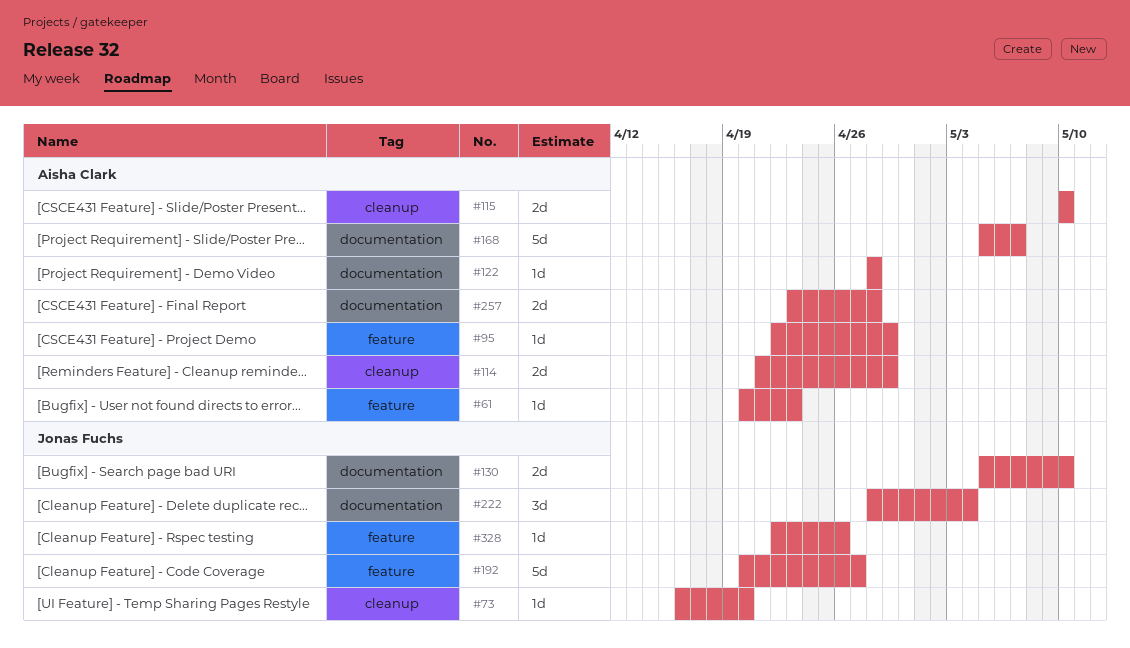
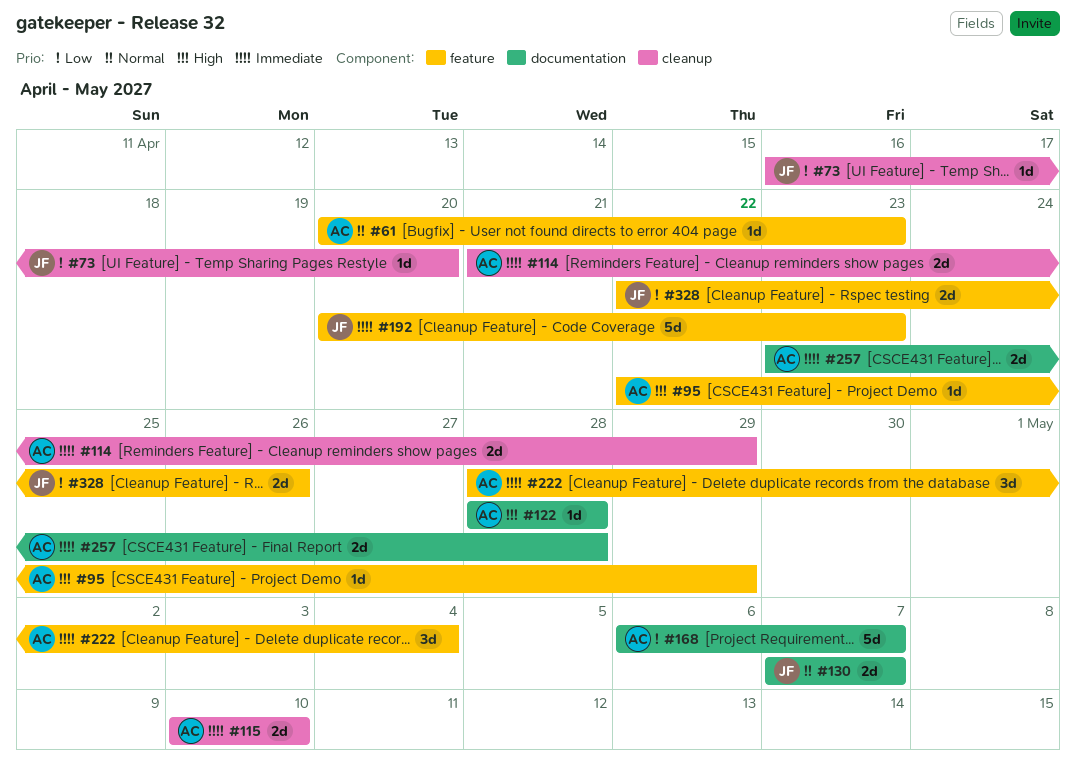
#130, start: May 5 -> May 7
#130, due: May 10 -> May 7
#168, start: May 5 -> May 6
#192, due: Apr 27 -> Apr 23
#222, owner: Jonas Fuchs -> Aisha Clark
#222, label: documentation -> feature
#328, estimate: 1d -> 2d

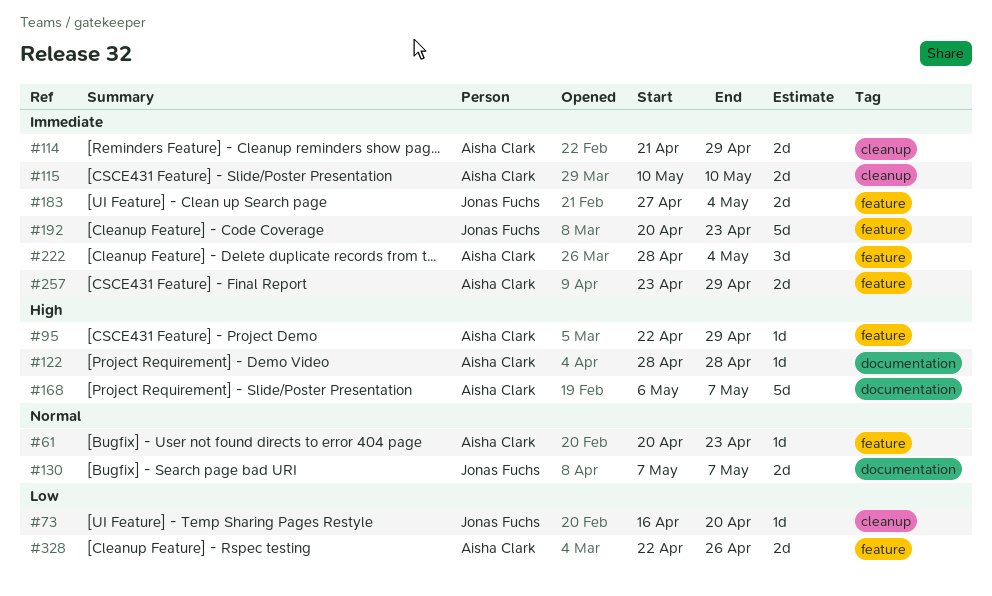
#168, priority: Low -> High
#183: none -> present
#257, label: documentation -> feature
#257, due: Apr 28 -> Apr 29
#328, owner: Jonas Fuchs -> Aisha Clark

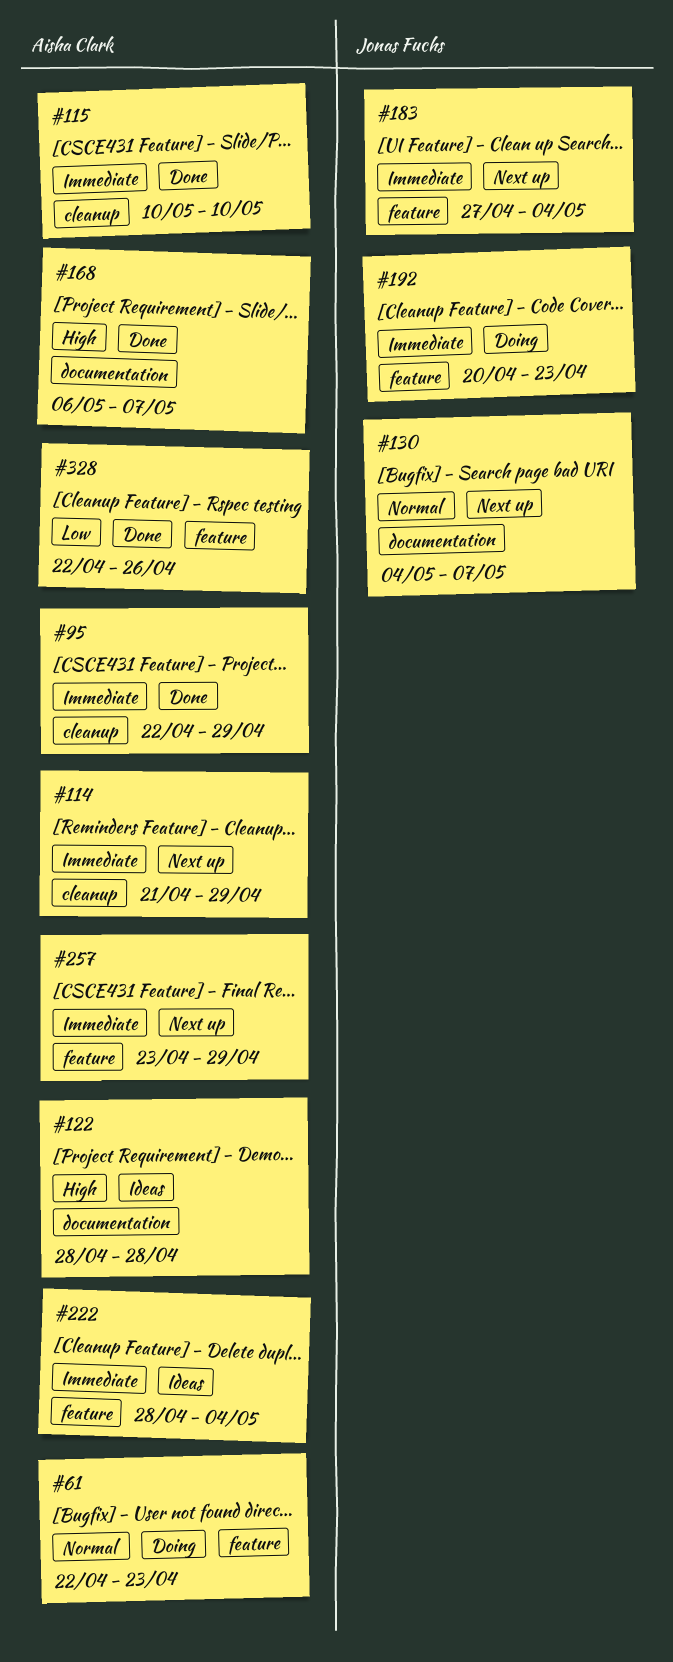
#61, start: Apr 20 -> Apr 22
#73: present -> none
#95, priority: High -> Immediate
#95, label: feature -> cleanup
#130, start: May 7 -> May 4

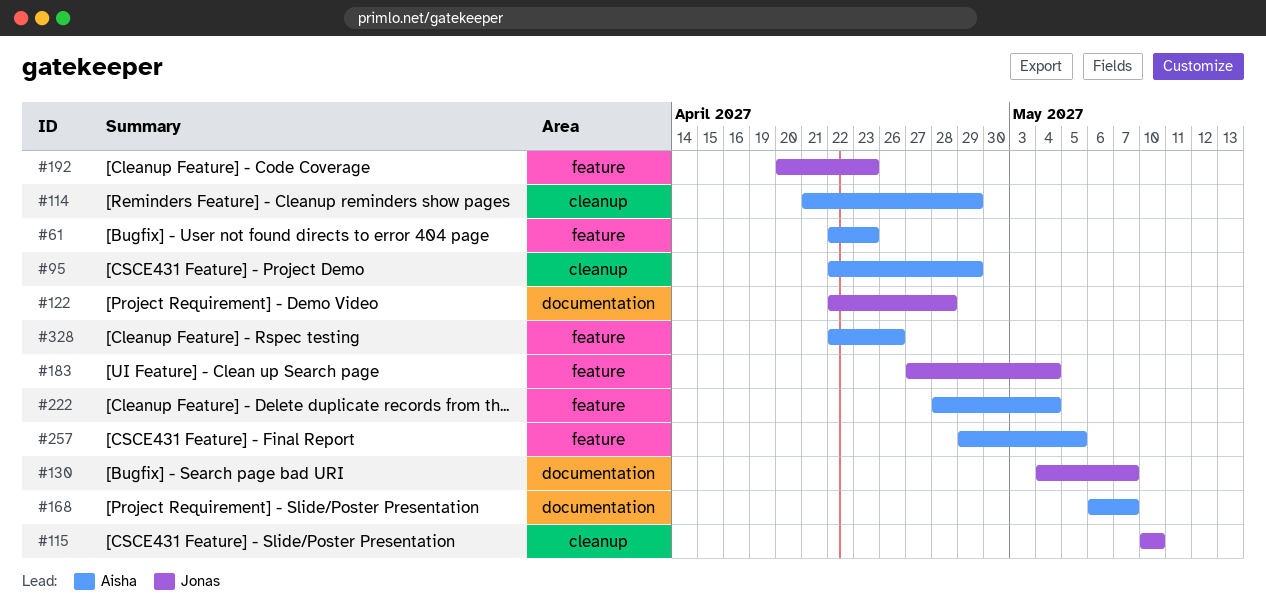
#115, owner: Aisha Clark -> Jonas Fuchs
#122, owner: Aisha Clark -> Jonas Fuchs
#122, start: Apr 28 -> Apr 22
#257, start: Apr 23 -> Apr 29
#257, due: Apr 29 -> May 5

